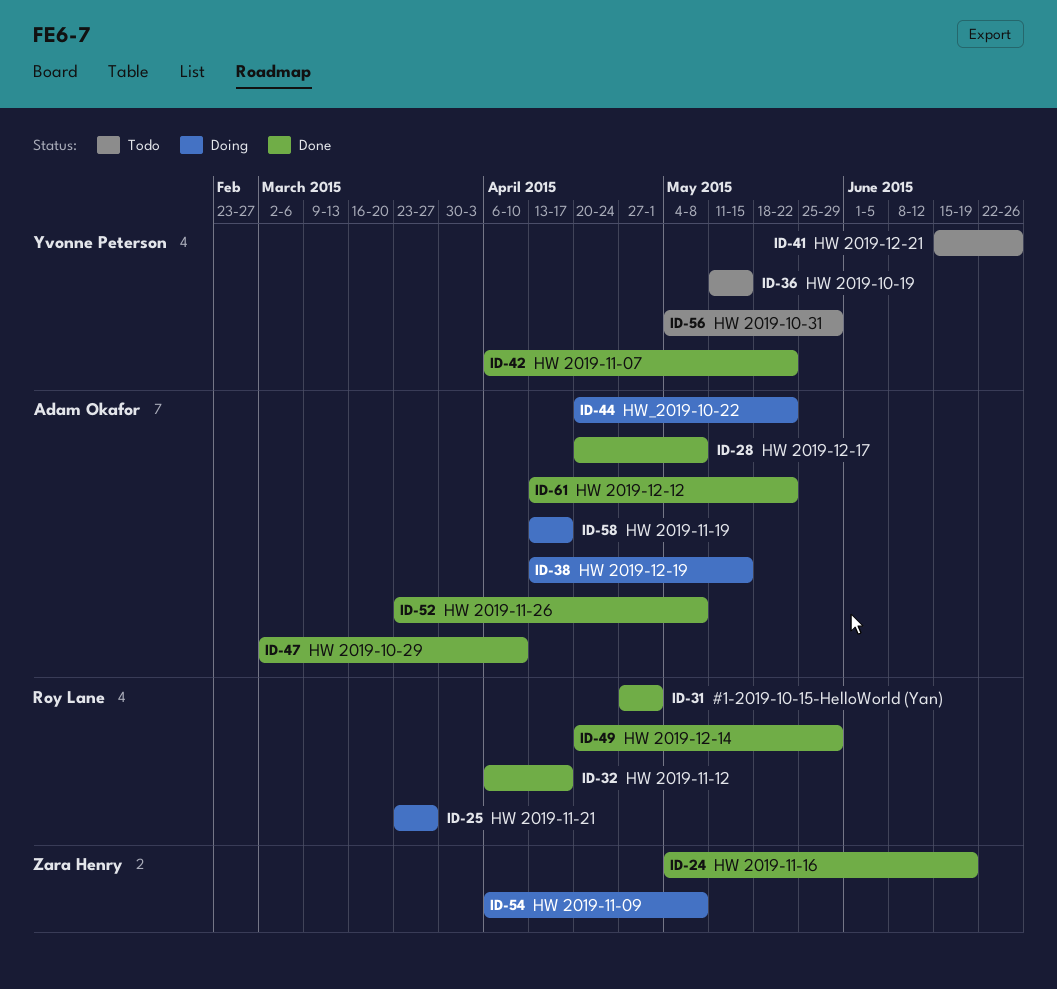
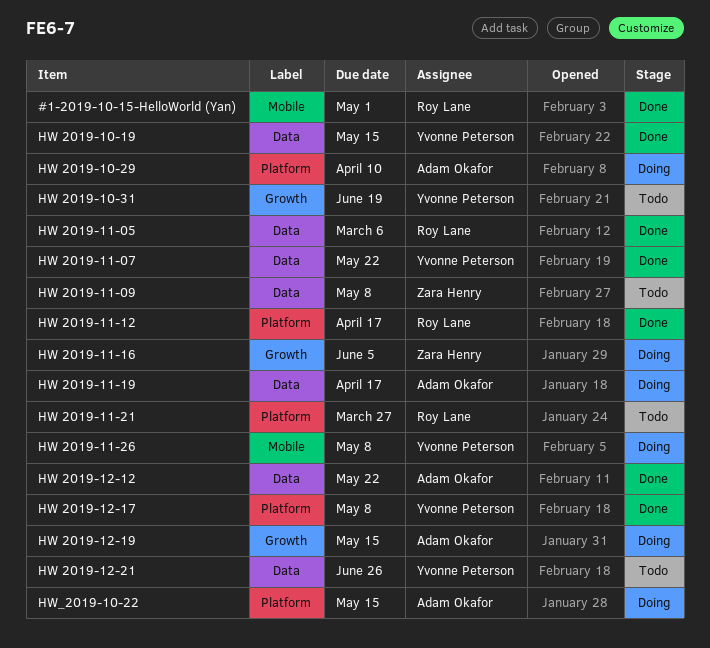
HW 2019-10-19, status: Todo -> Done
HW 2019-10-29, status: Done -> Doing
HW 2019-10-31, due: May 29 -> Jun 19
HW 2019-11-05: none -> present
HW 2019-11-09, status: Doing -> Todo
HW 2019-11-16, status: Done -> Doing
HW 2019-11-16, due: Jun 19 -> Jun 5
HW 2019-11-21, status: Doing -> Todo
HW 2019-11-26, status: Done -> Doing
HW 2019-11-26, owner: Adam Okafor -> Yvonne Peterson
HW 2019-12-14: present -> none
HW 2019-12-17, owner: Adam Okafor -> Yvonne Peterson
HW_2019-10-22, due: May 22 -> May 15

